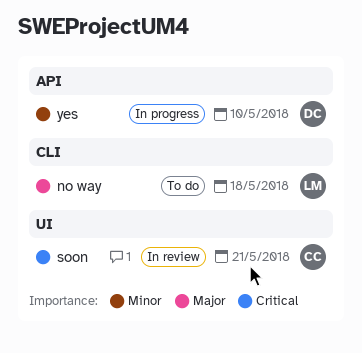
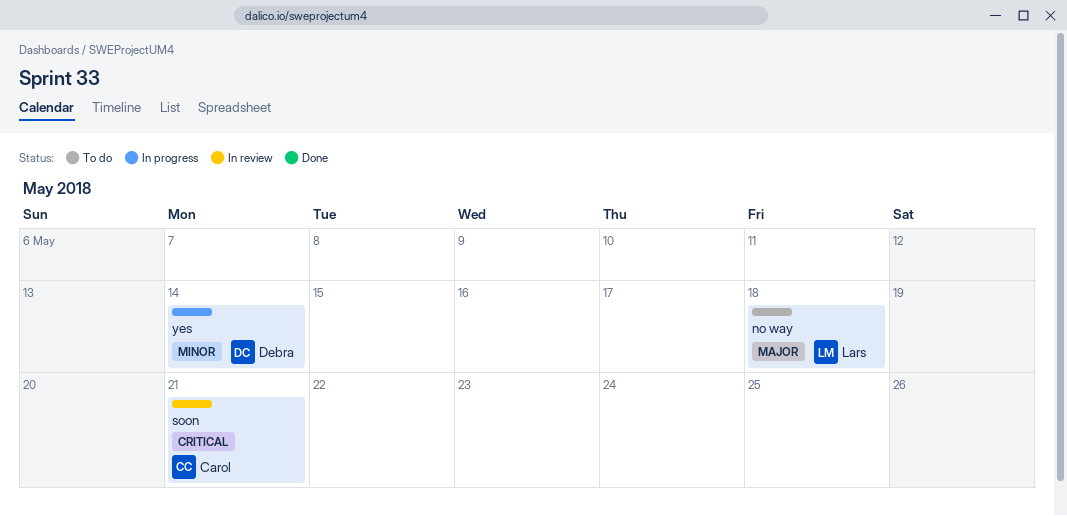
yes, due: May 10 -> May 14

